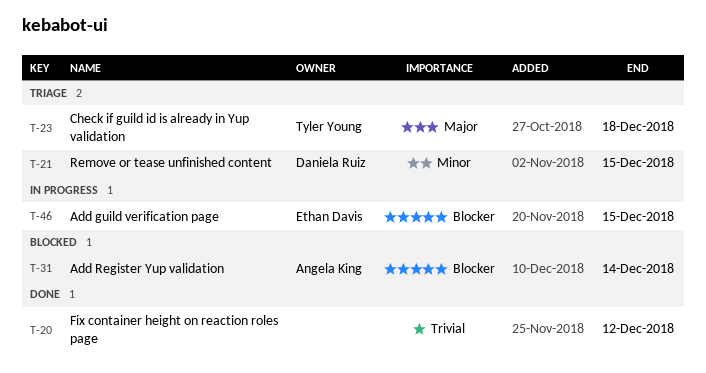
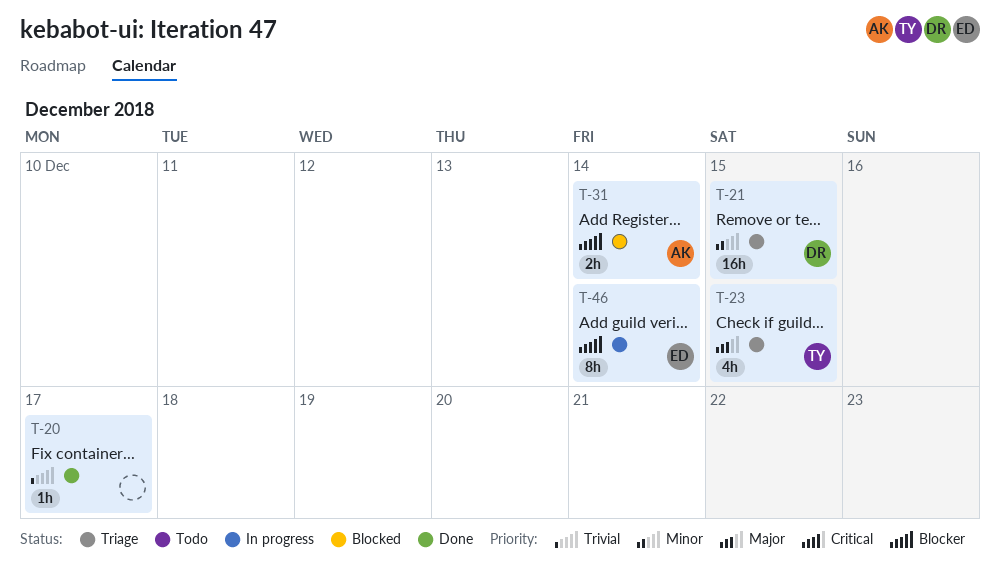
T-20, due: Dec 12 -> Dec 17
T-23, due: Dec 18 -> Dec 15
T-46, due: Dec 15 -> Dec 14

